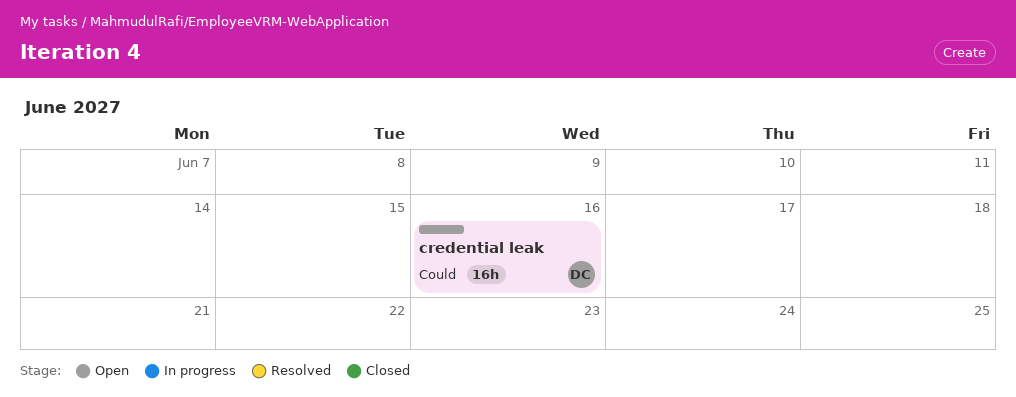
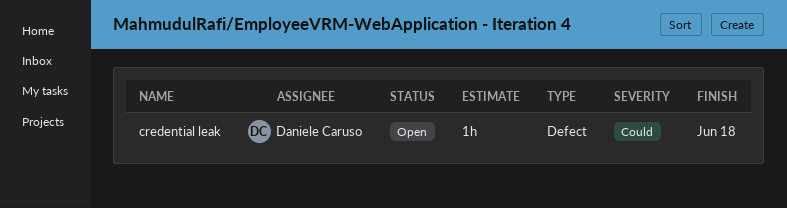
credential leak, estimate: 16h -> 1h
credential leak, due: Jun 16 -> Jun 18

